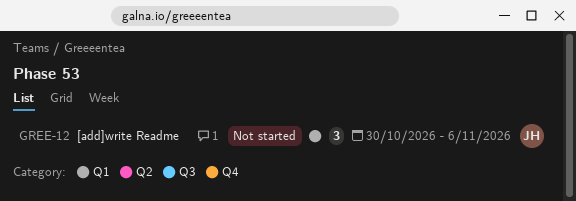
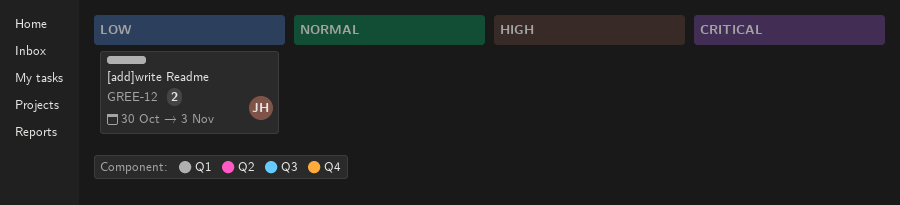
GREE-12, estimate: 3 -> 2
GREE-12, due: Nov 6 -> Nov 3

